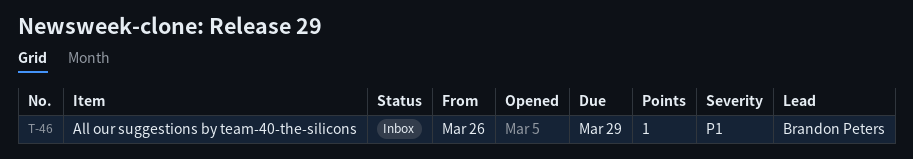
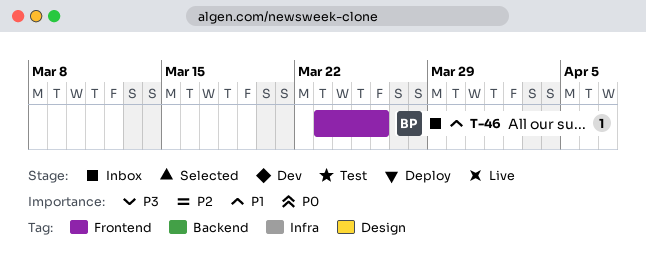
T-46, start: Mar 26 -> Mar 23
T-46, due: Mar 29 -> Mar 26

